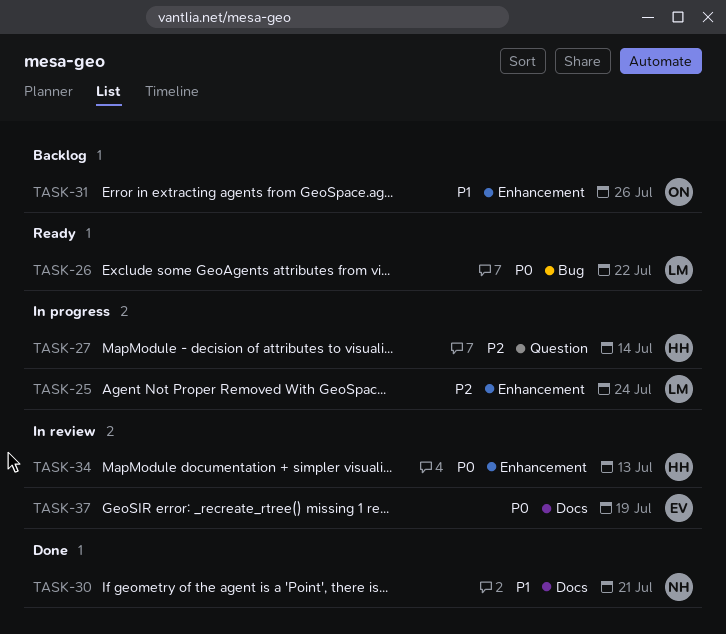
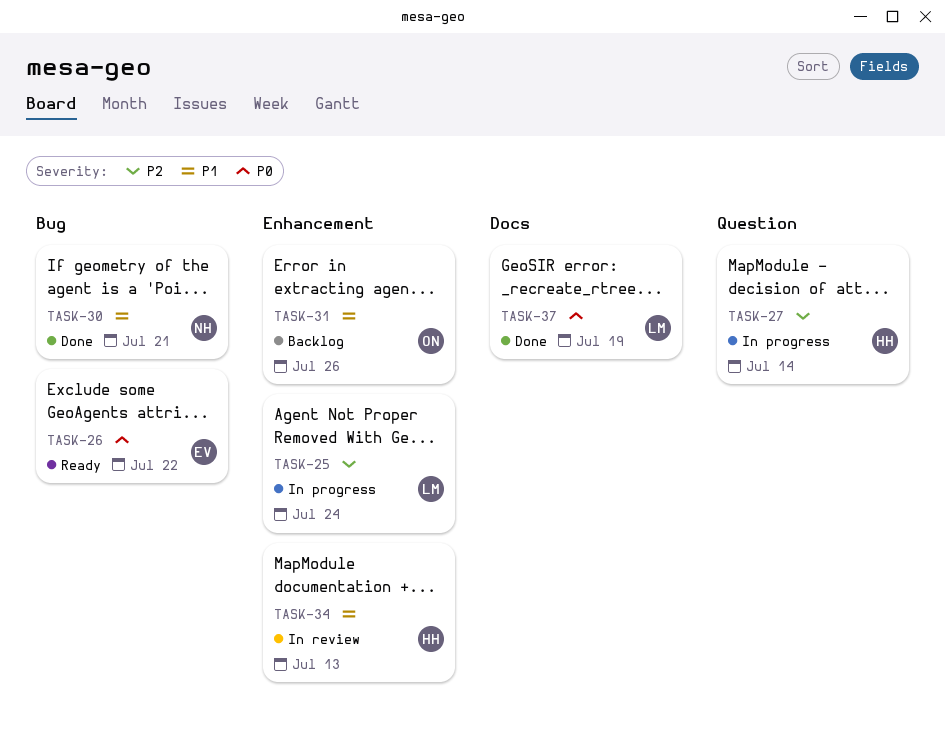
TASK-26, owner: LM -> EV
TASK-30, label: Docs -> Bug
TASK-34, priority: P0 -> P1
TASK-37, status: In review -> Done
TASK-37, owner: EV -> LM

